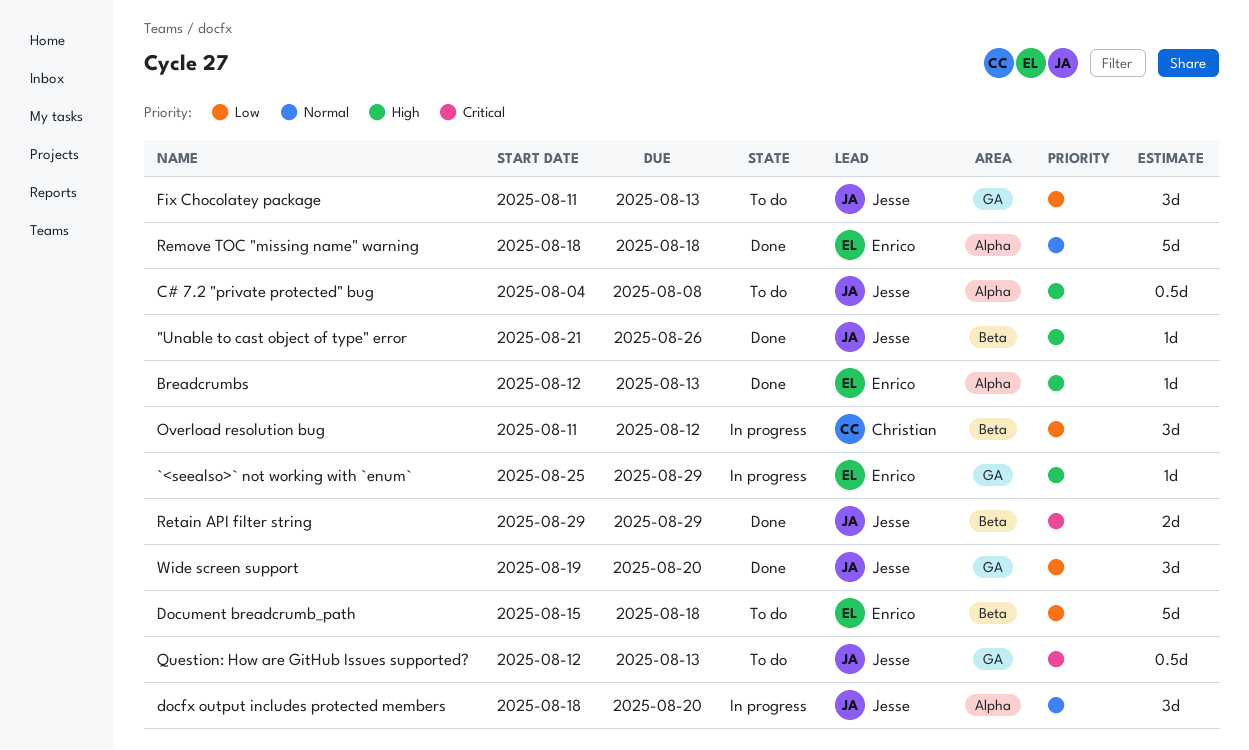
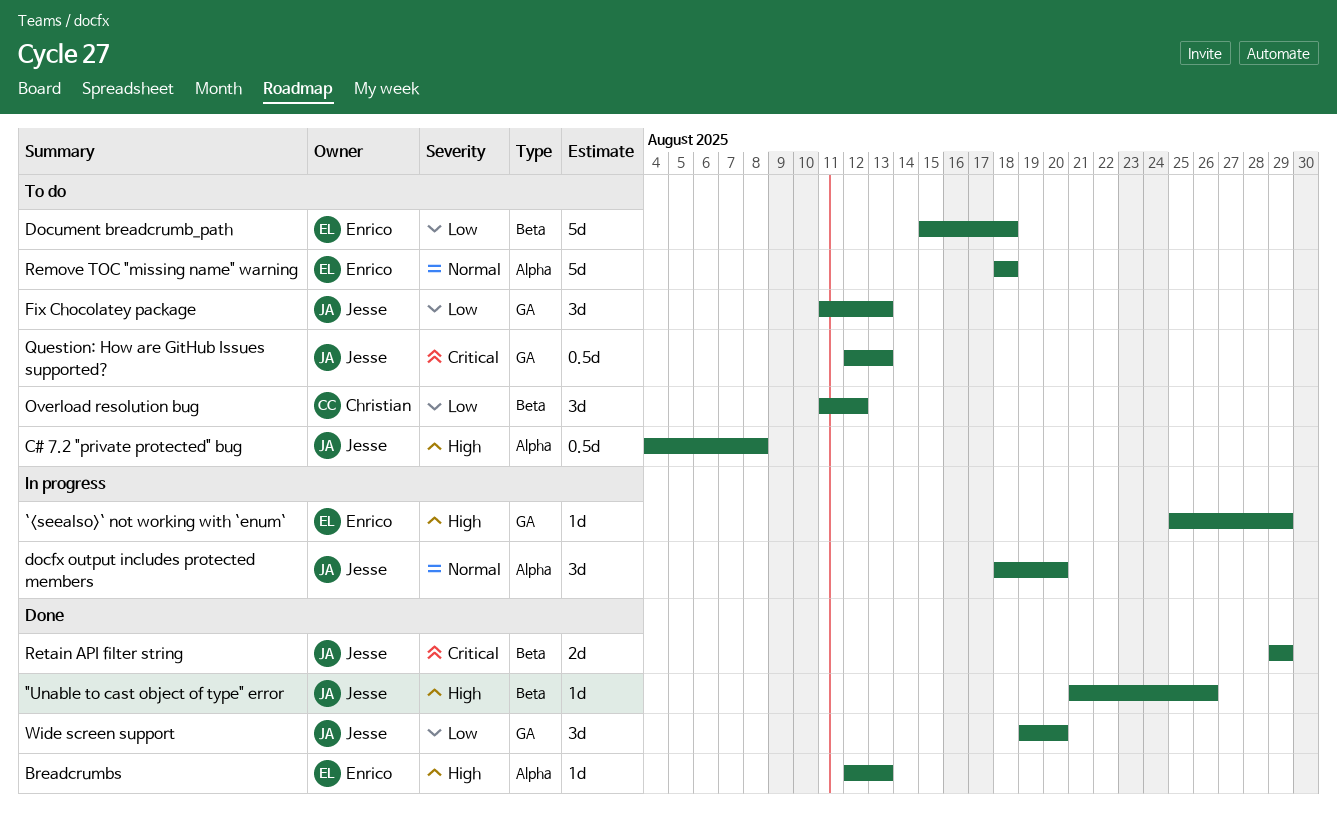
Overload resolution bug, status: In progress -> To do
Remove TOC "missing name" warning, status: Done -> To do

